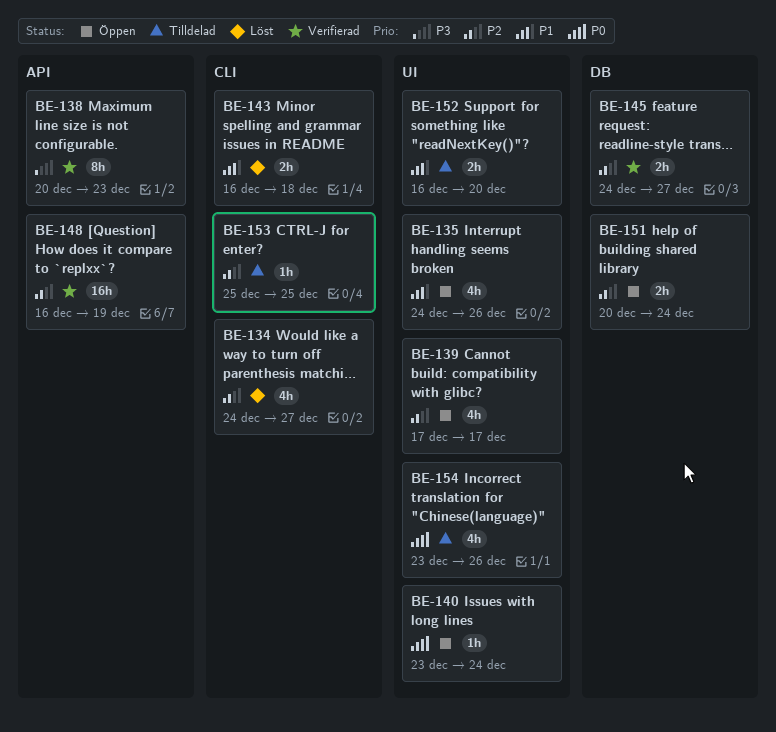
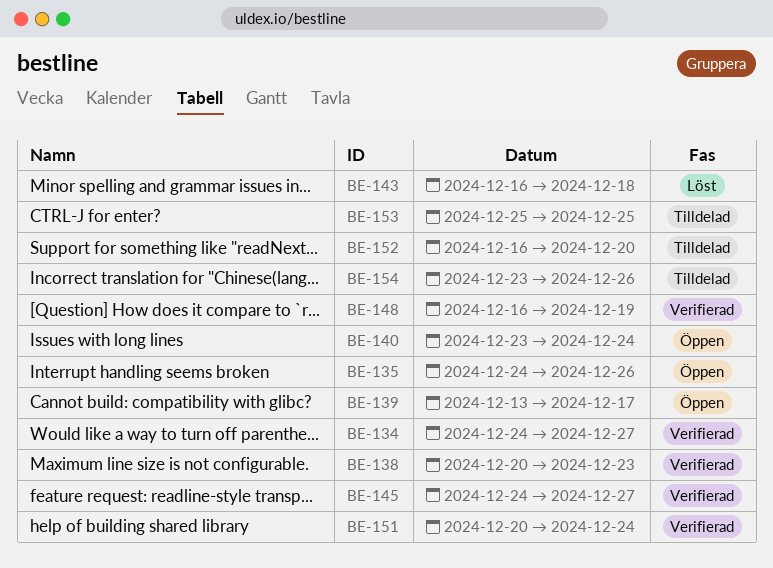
BE-134, status: Löst -> Verifierad
BE-139, start: Dec 17 -> Dec 13
BE-151, status: Öppen -> Verifierad

